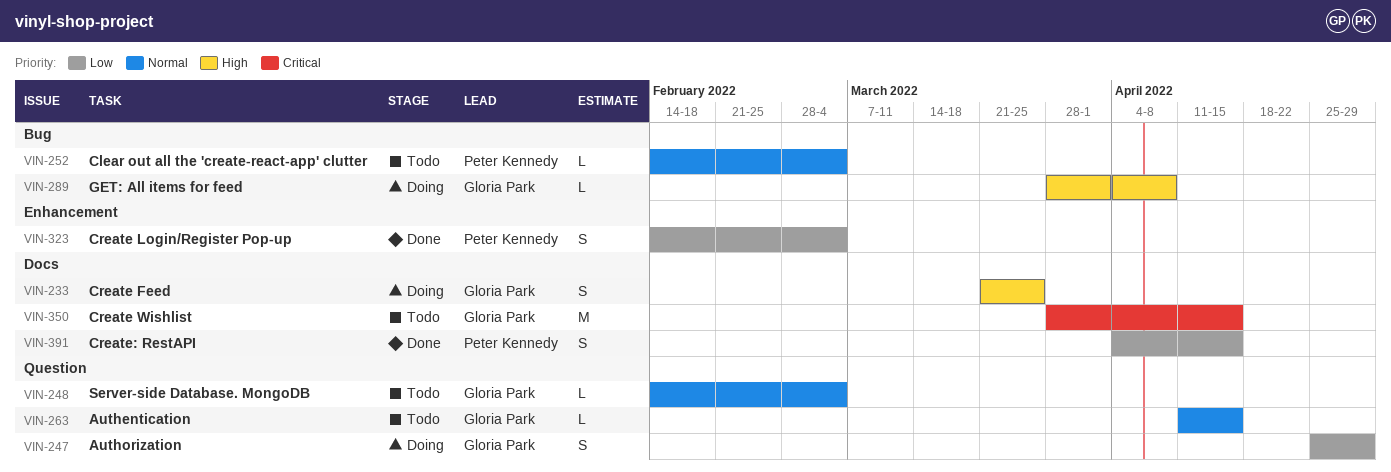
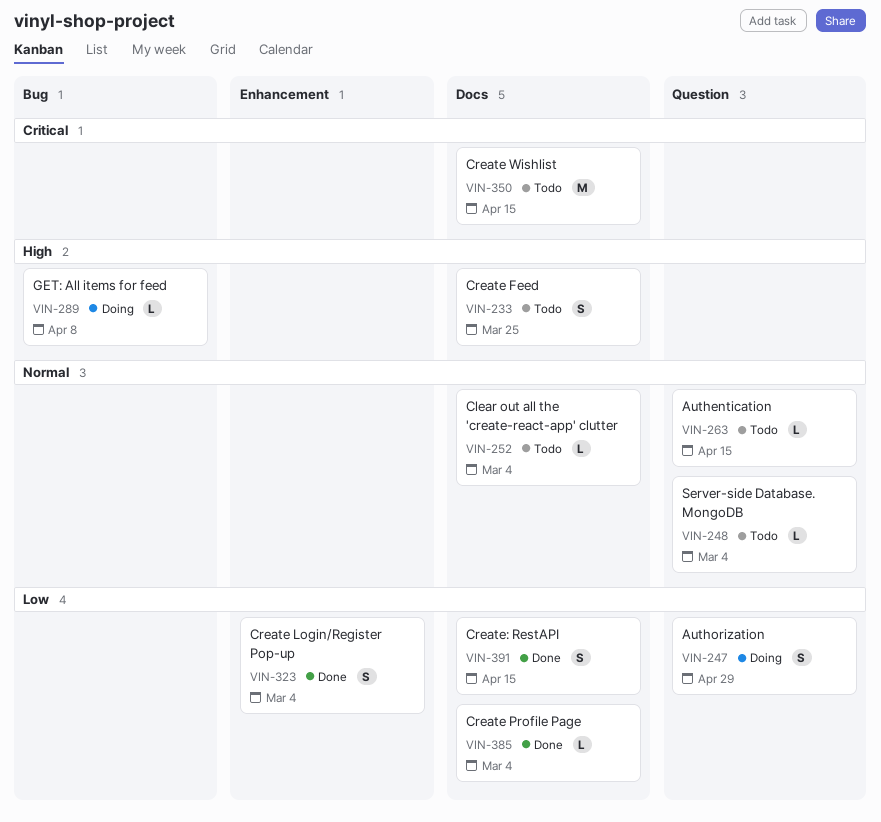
VIN-233, status: Doing -> Todo
VIN-252, label: Bug -> Docs
VIN-385: none -> present

